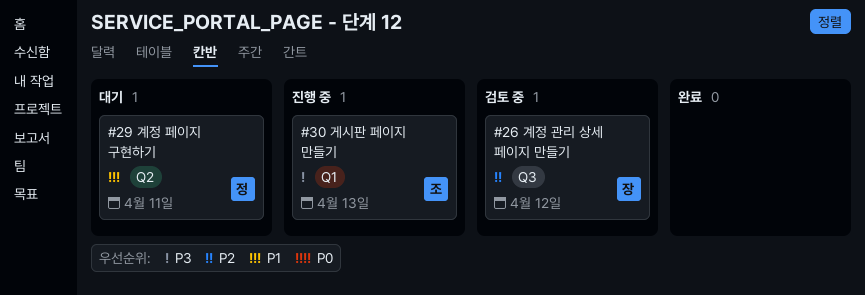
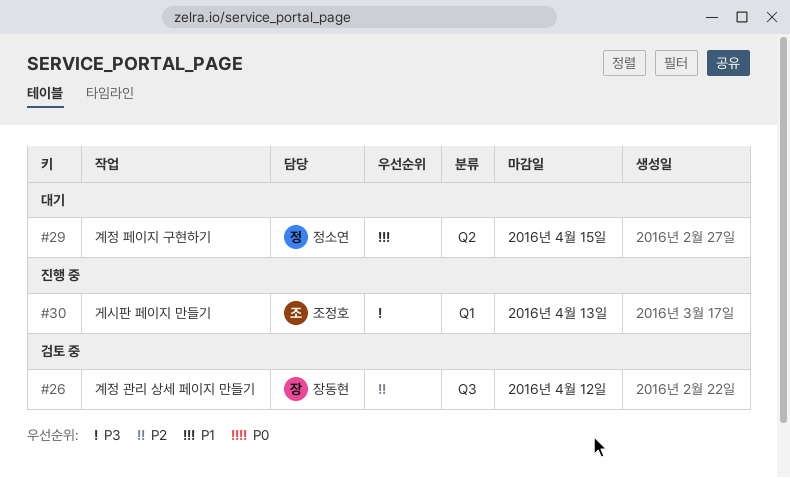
#29, due: Apr 11 -> Apr 15

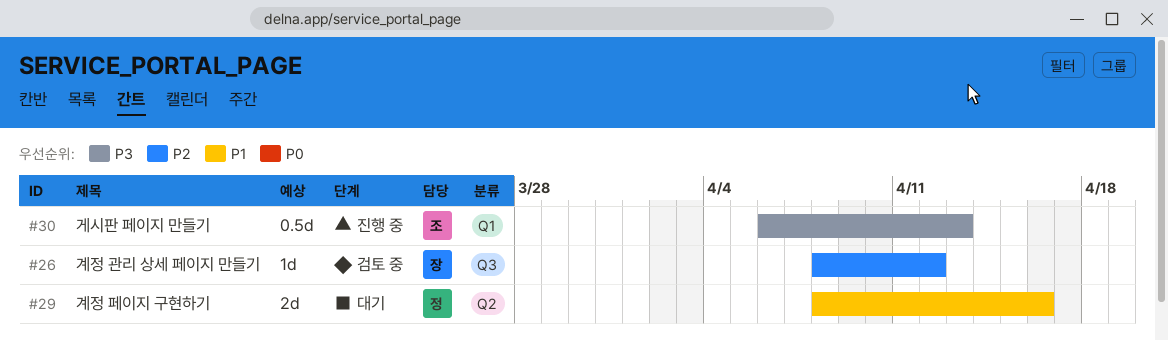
#29, due: Apr 15 -> Apr 16

